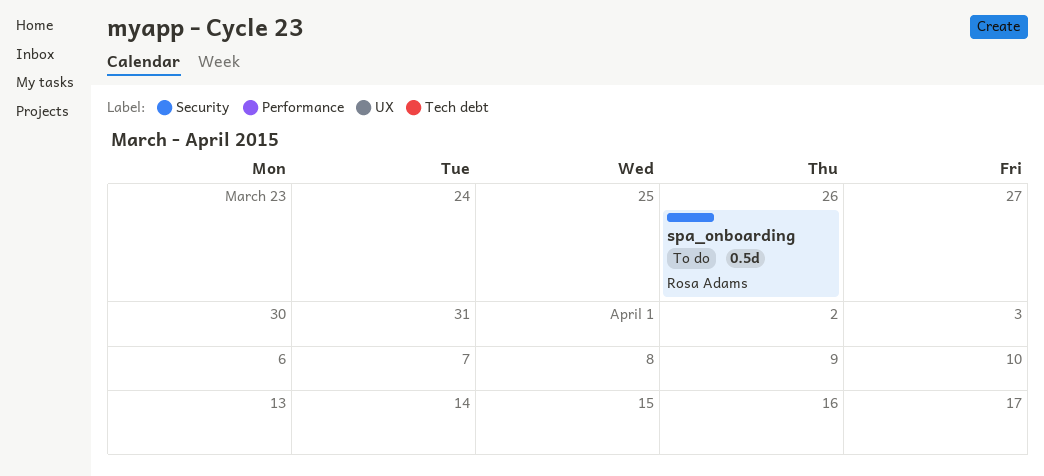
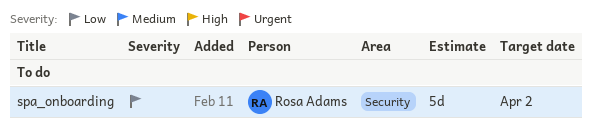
spa_onboarding, estimate: 0.5d -> 5d
spa_onboarding, due: Mar 26 -> Apr 2

